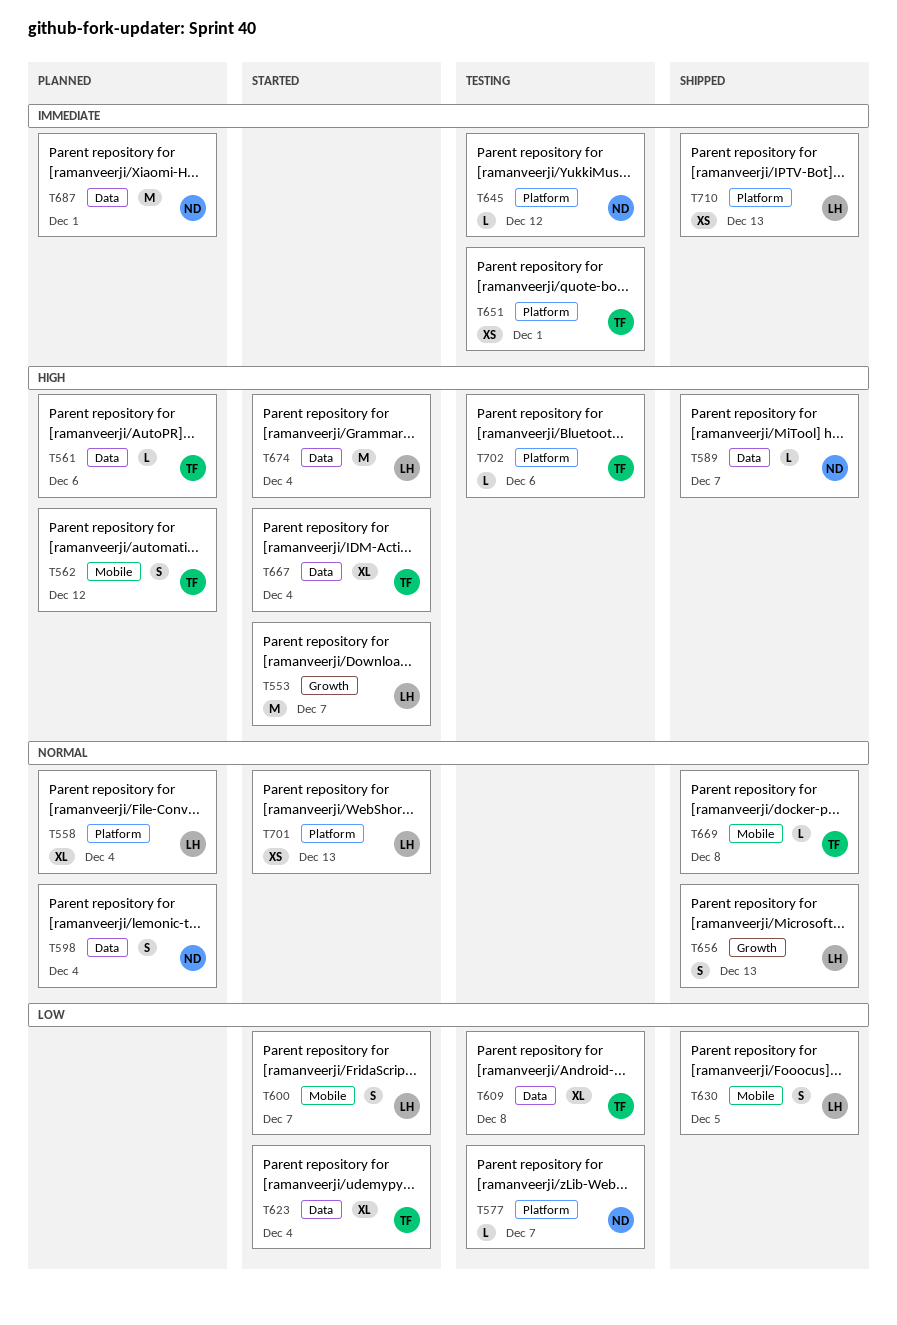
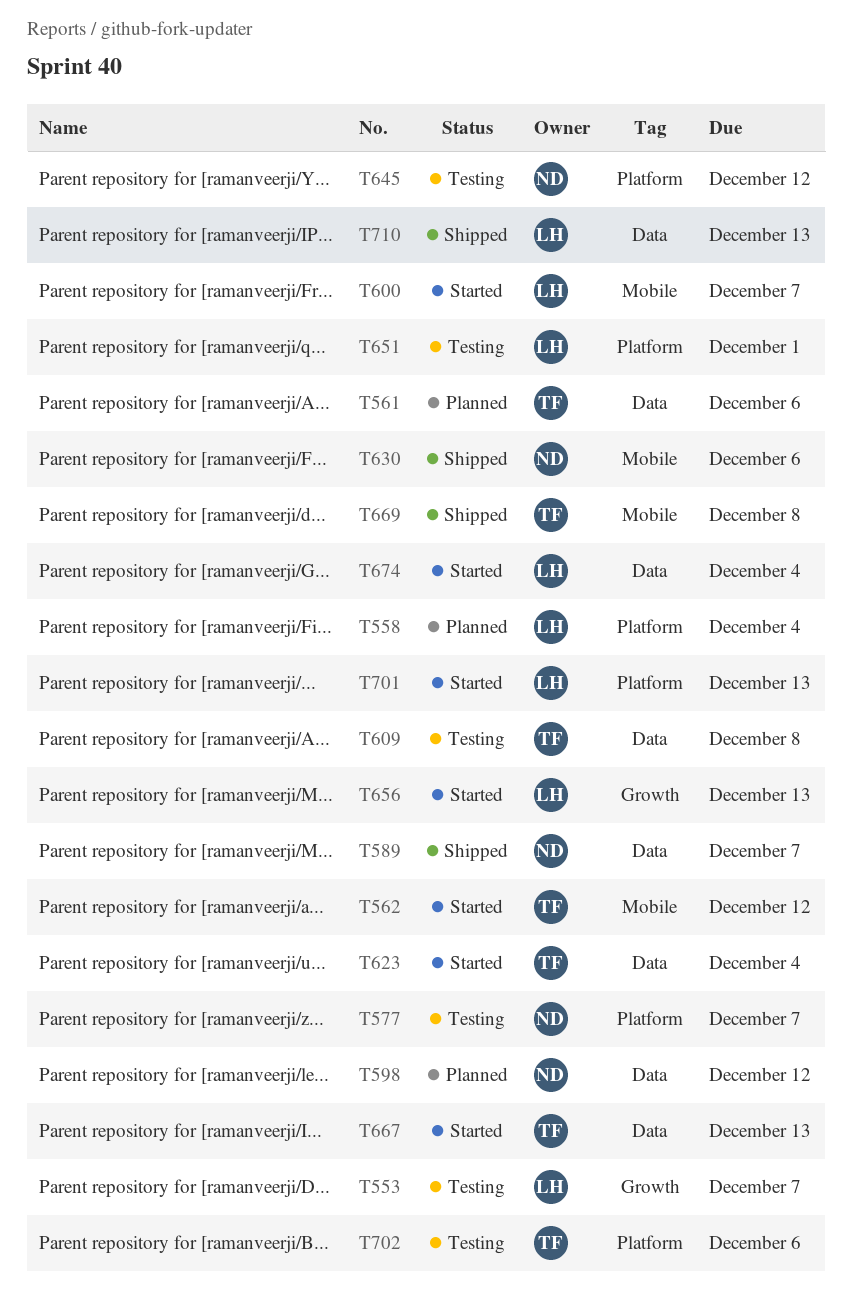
T553, status: Started -> Testing
T562, status: Planned -> Started
T598, due: Dec 4 -> Dec 12
T630, owner: LH -> ND
T630, due: Dec 5 -> Dec 6
T651, owner: TF -> LH
T656, status: Shipped -> Started
T667, due: Dec 4 -> Dec 13
T687: present -> none
T710, label: Platform -> Data

